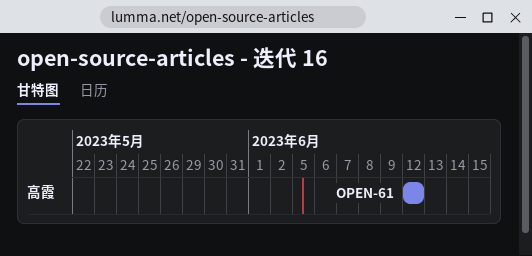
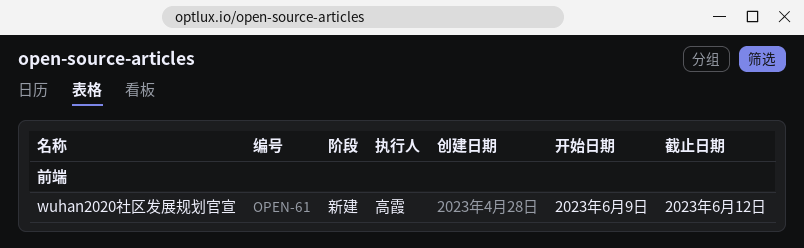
OPEN-61, start: Jun 12 -> Jun 9

